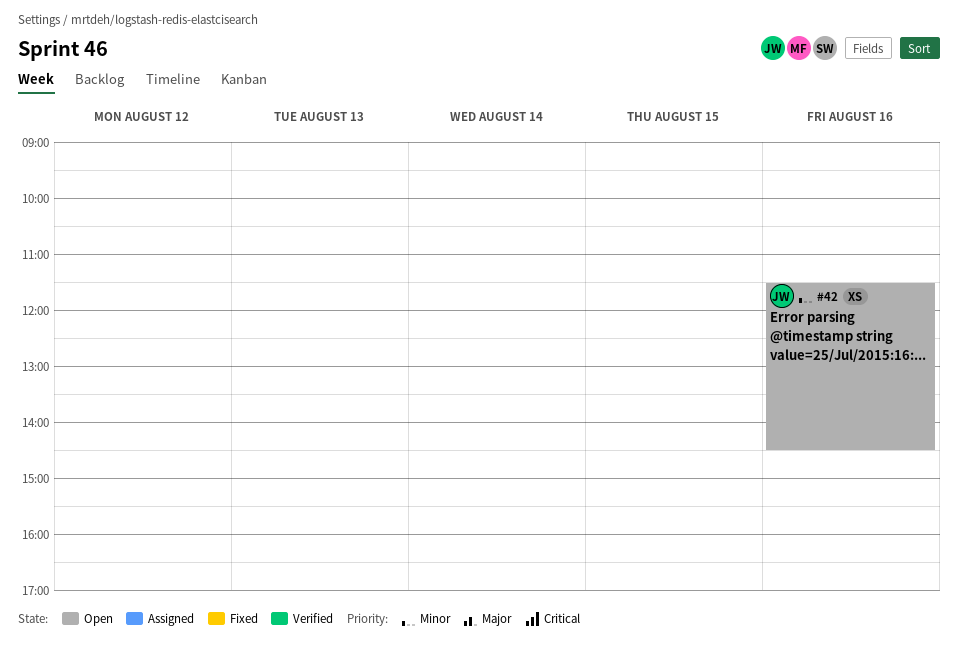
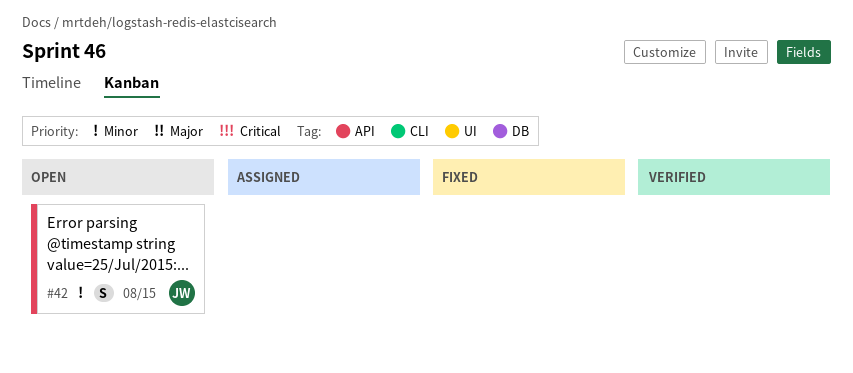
#42, estimate: XS -> S
#42, day: Aug 16 -> Aug 15

